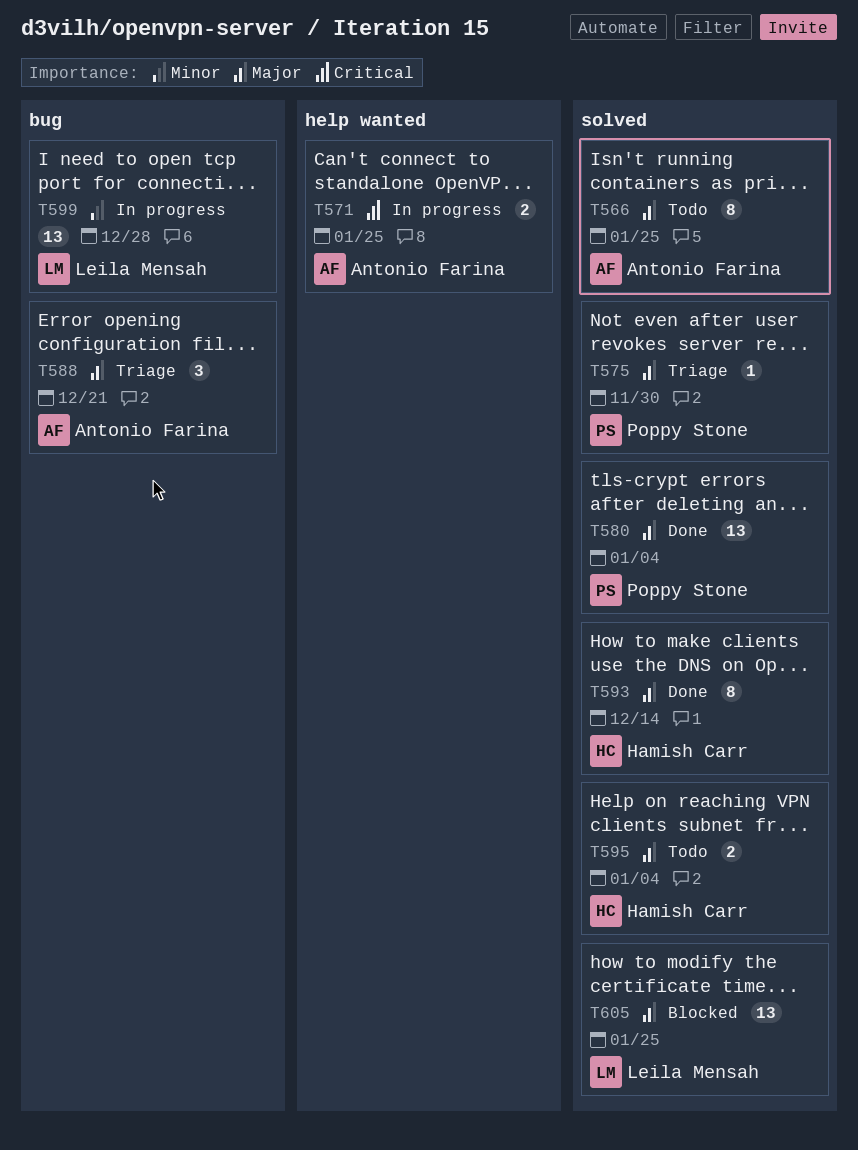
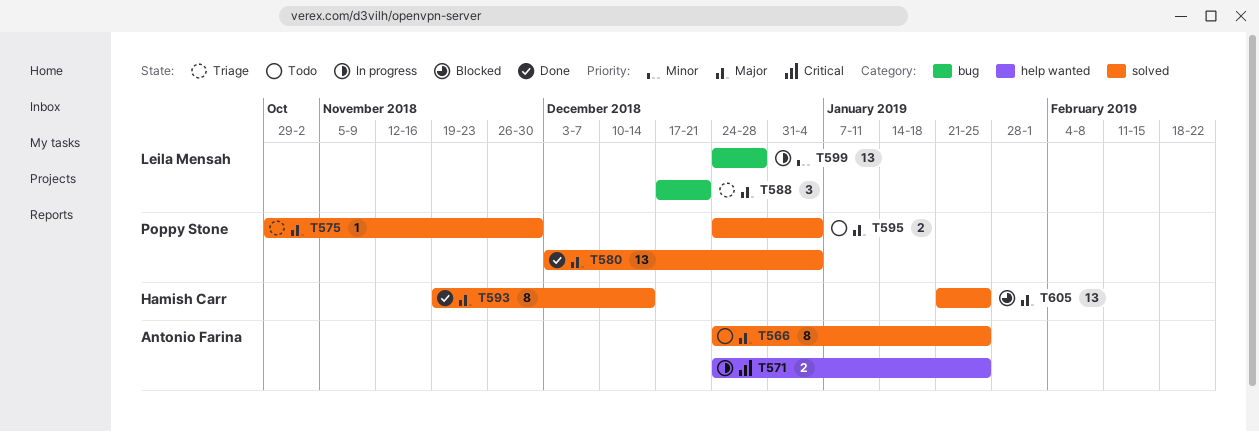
T588, owner: Antonio Farina -> Leila Mensah
T595, owner: Hamish Carr -> Poppy Stone
T605, owner: Leila Mensah -> Hamish Carr

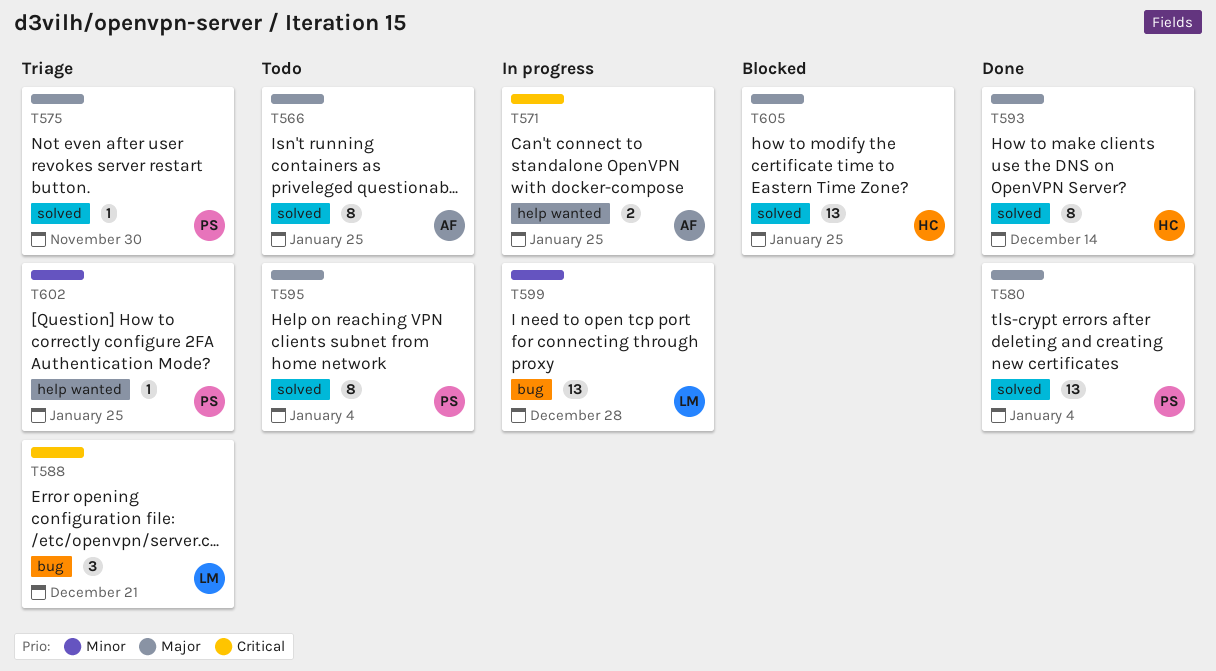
T588, priority: Major -> Critical
T595, estimate: 2 -> 8
T602: none -> present

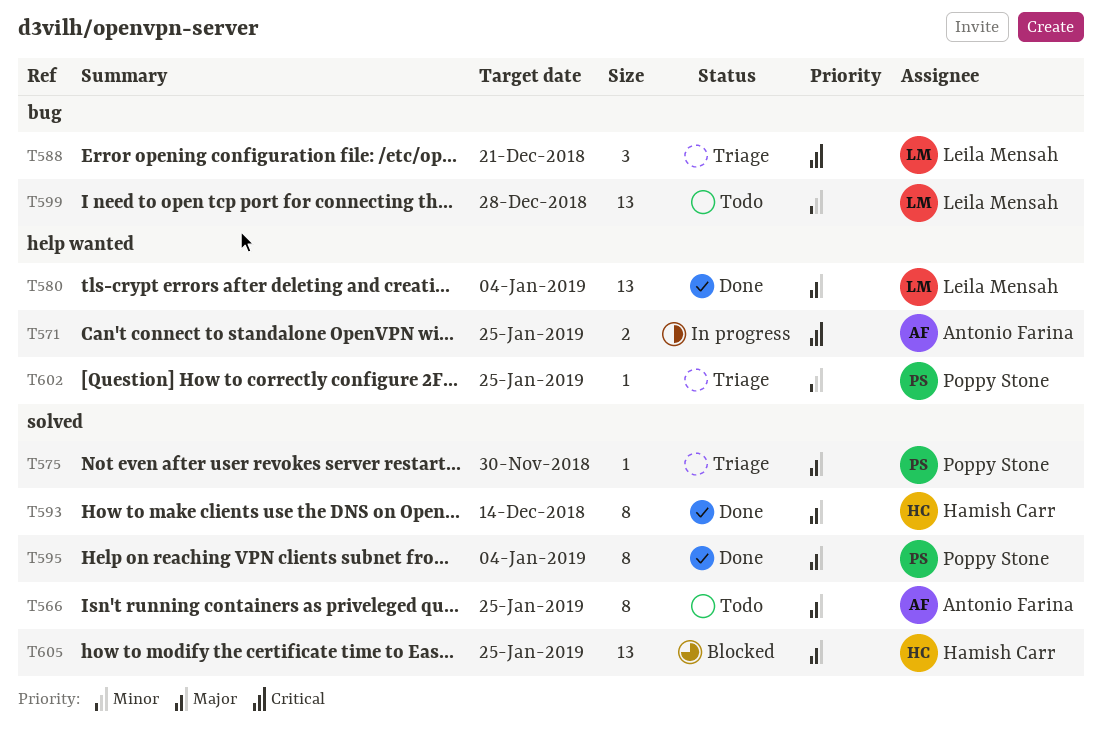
T580, owner: Poppy Stone -> Leila Mensah
T580, label: solved -> help wanted
T595, status: Todo -> Done
T599, status: In progress -> Todo

